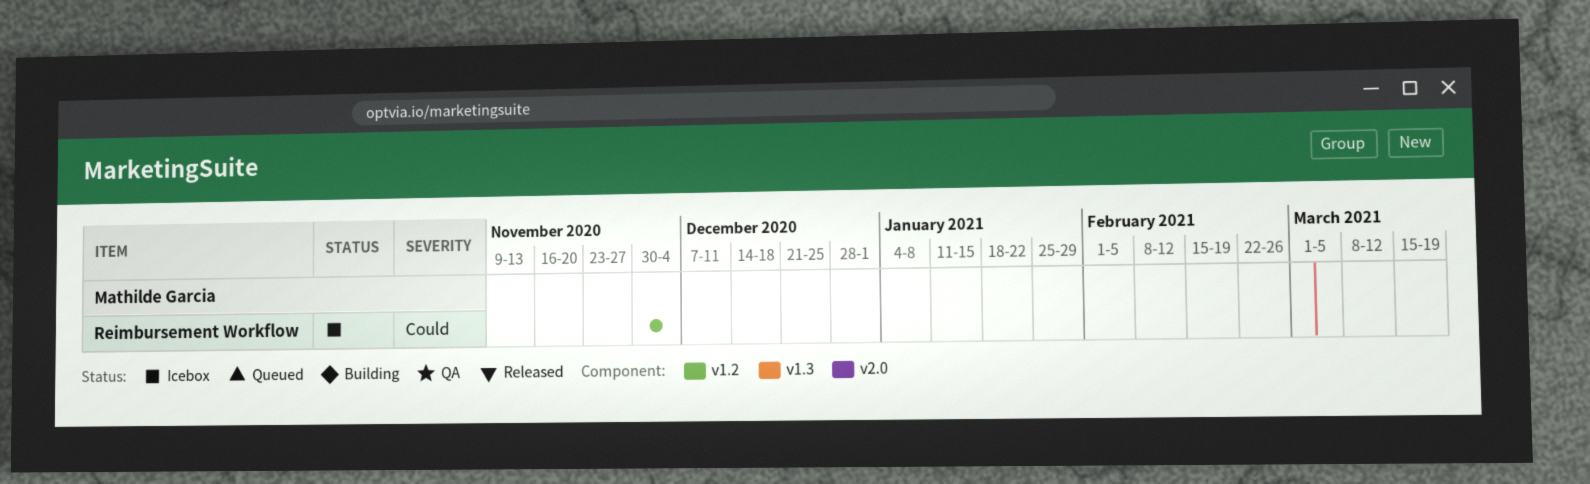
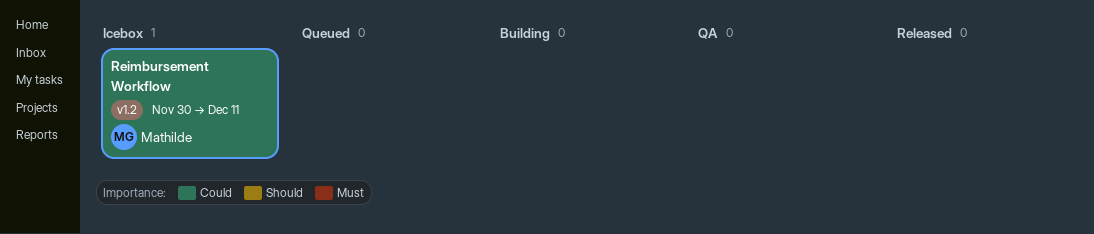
Reimbursement Workflow, due: Dec 4 -> Dec 11

